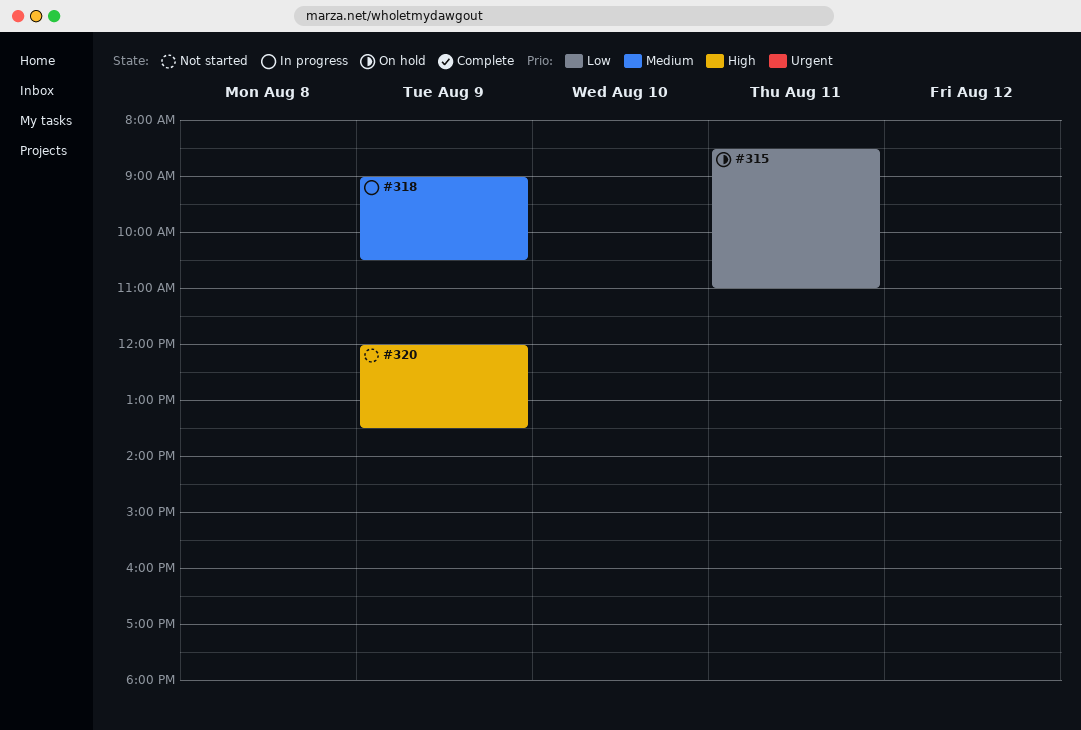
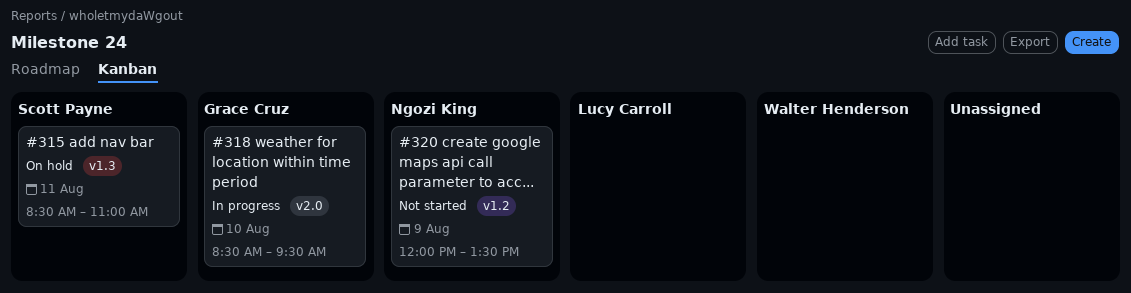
#318, day: Aug 9 -> Aug 10
#318, begins: 09:00 -> 08:30
#318, ends: 10:30 -> 09:30

